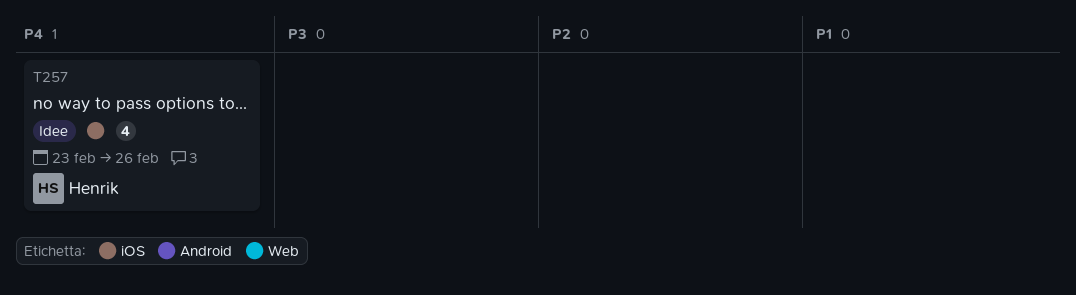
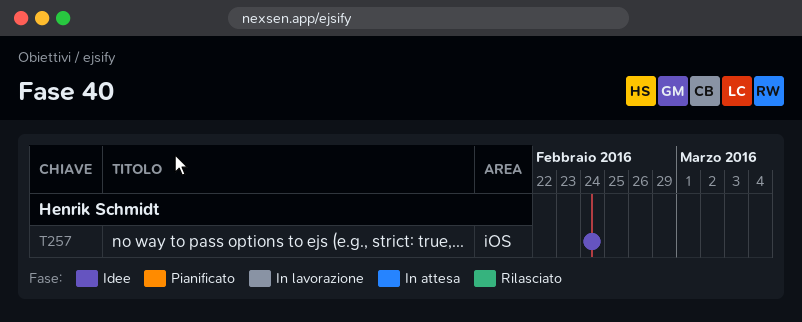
T257, start: Feb 23 -> Feb 24
T257, due: Feb 26 -> Feb 24

